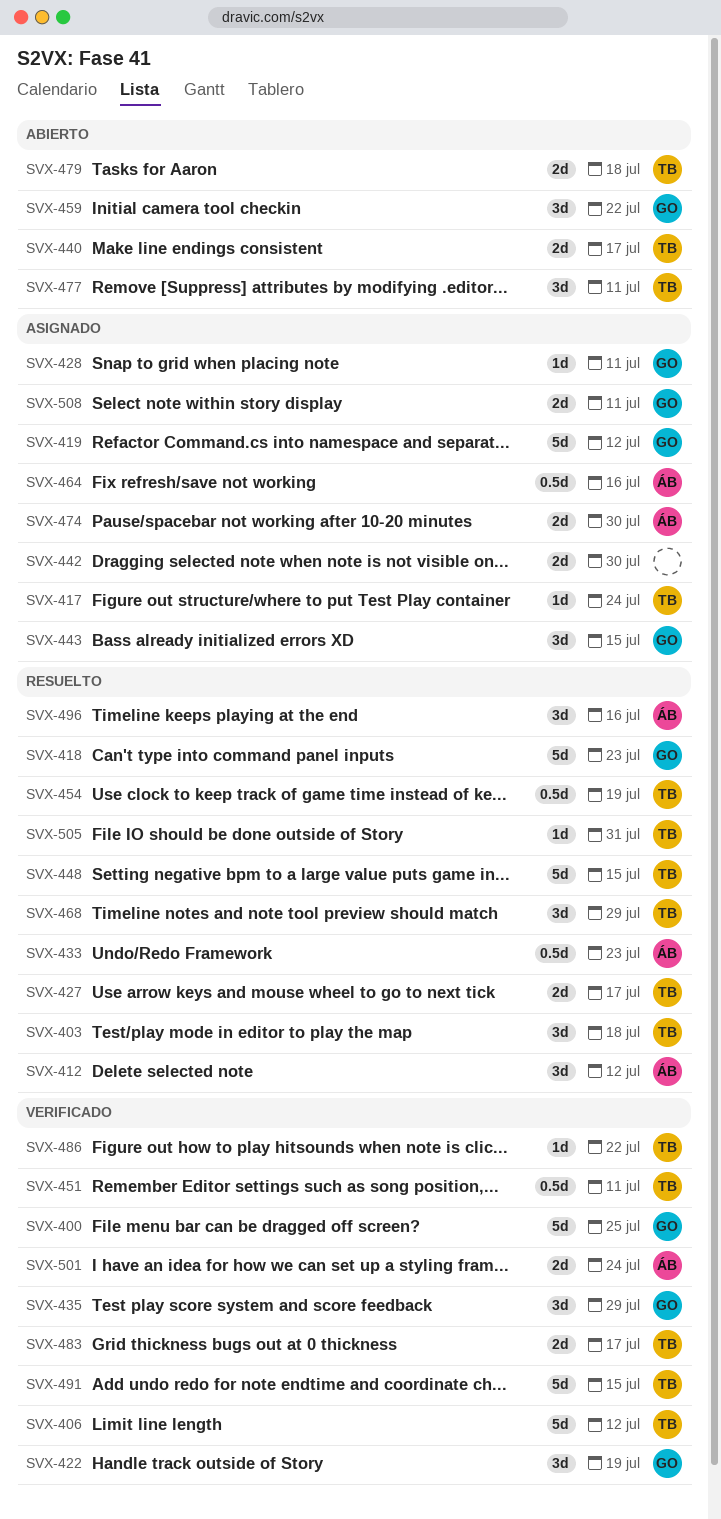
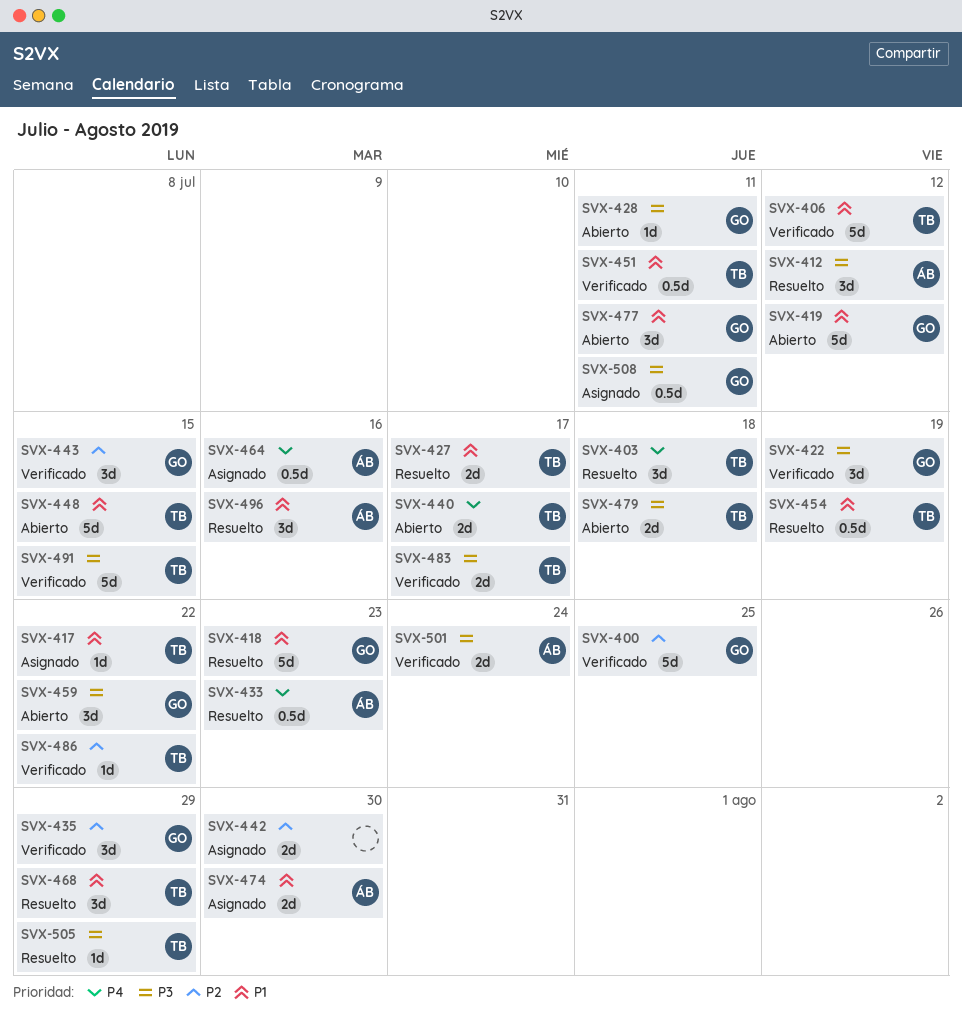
SVX-417, due: Jul 24 -> Jul 22
SVX-419, status: Asignado -> Abierto
SVX-428, status: Asignado -> Abierto
SVX-443, status: Asignado -> Verificado
SVX-448, status: Resuelto -> Abierto
SVX-477, owner: TB -> GO
SVX-505, due: Jul 31 -> Jul 29
SVX-508, estimate: 2d -> 0.5d

